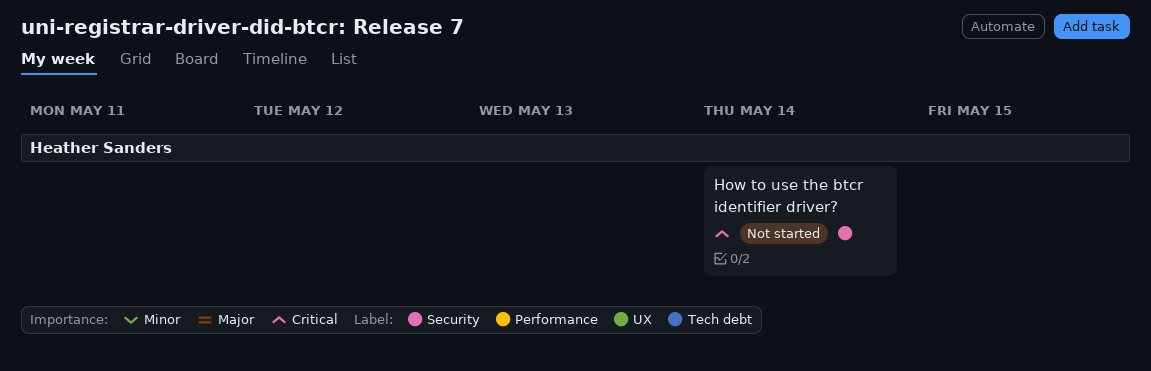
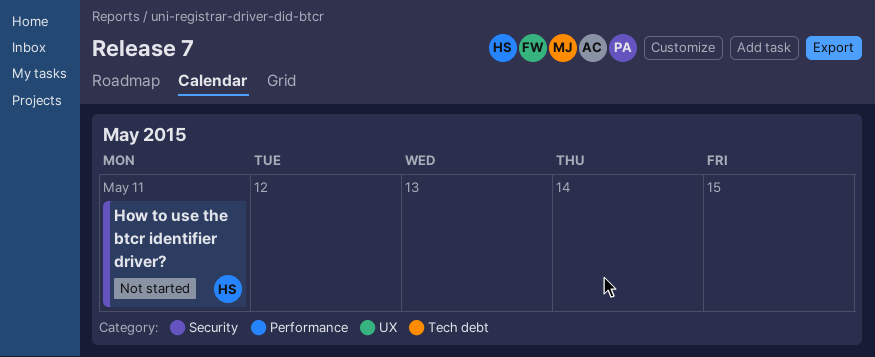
How to use the btcr identifier driver?, due: May 14 -> May 11

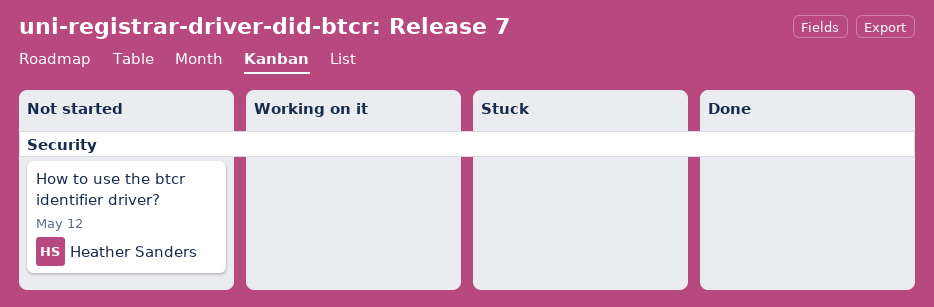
How to use the btcr identifier driver?, due: May 11 -> May 12

